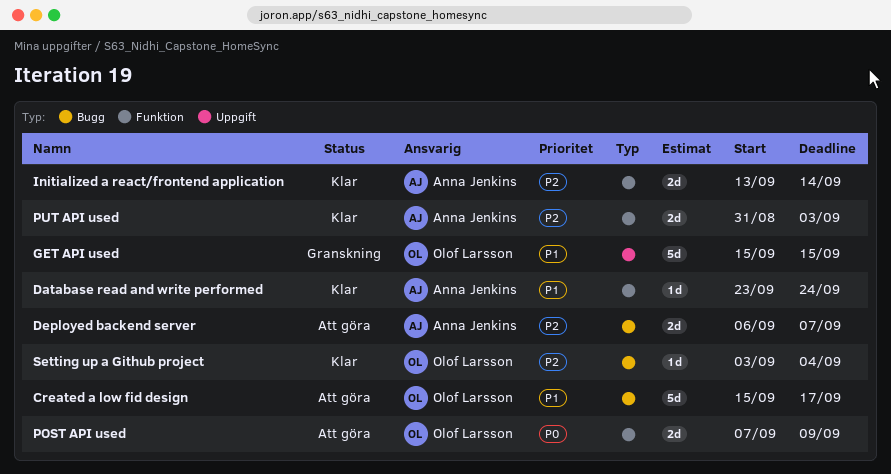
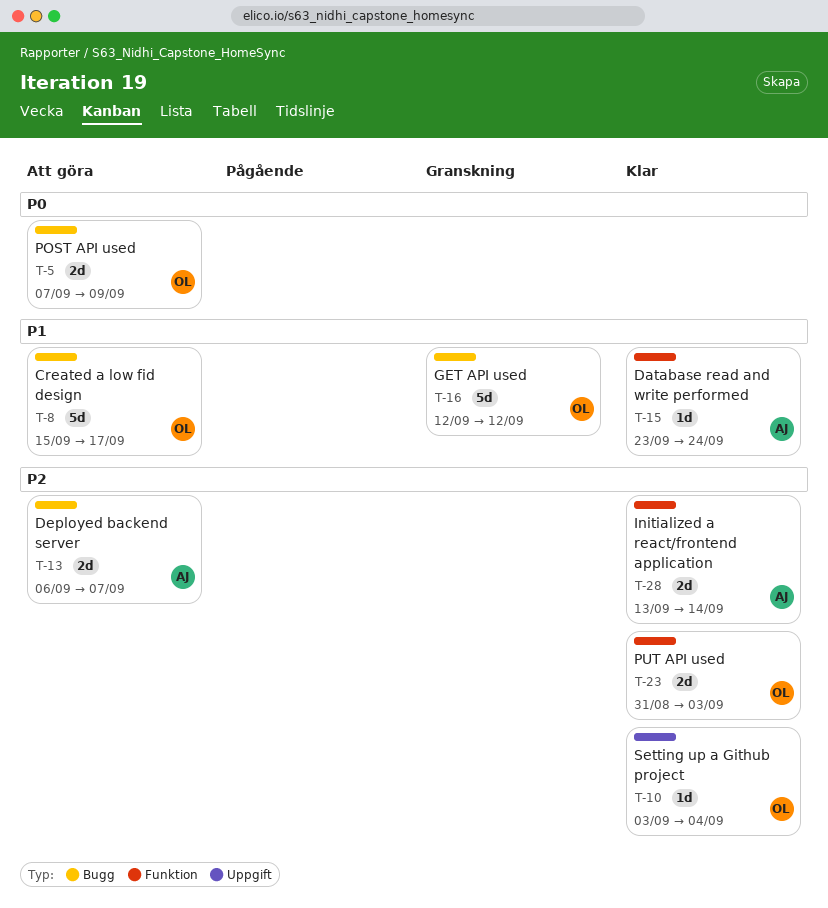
GET API used, label: Uppgift -> Bugg
GET API used, start: Sep 15 -> Sep 12
GET API used, due: Sep 15 -> Sep 12
POST API used, label: Funktion -> Bugg
PUT API used, owner: Anna Jenkins -> Olof Larsson
Setting up a Github project, label: Bugg -> Uppgift

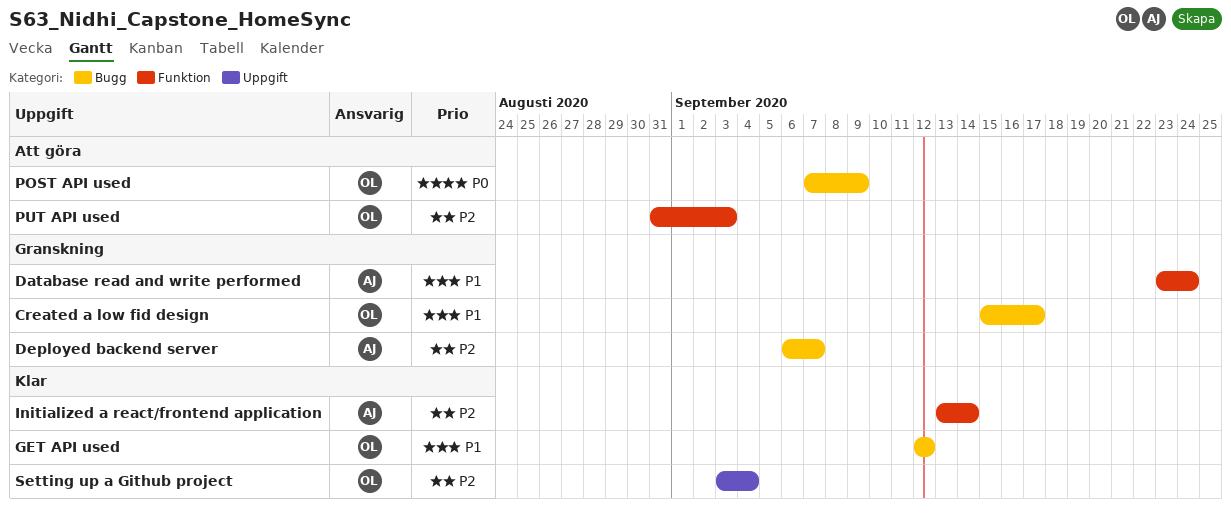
Created a low fid design, status: Att göra -> Granskning
Database read and write performed, status: Klar -> Granskning
Deployed backend server, status: Att göra -> Granskning
GET API used, status: Granskning -> Klar
PUT API used, status: Klar -> Att göra

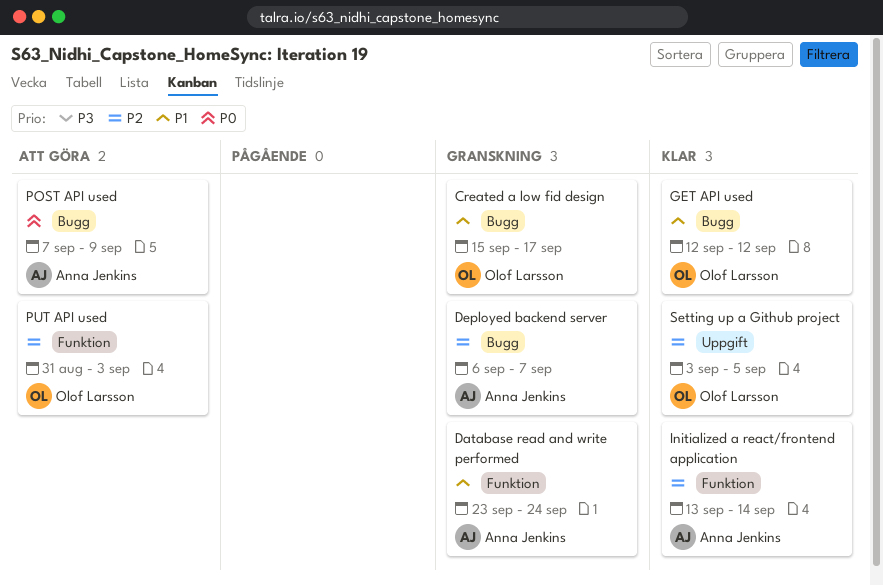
POST API used, owner: Olof Larsson -> Anna Jenkins
Setting up a Github project, due: Sep 4 -> Sep 5

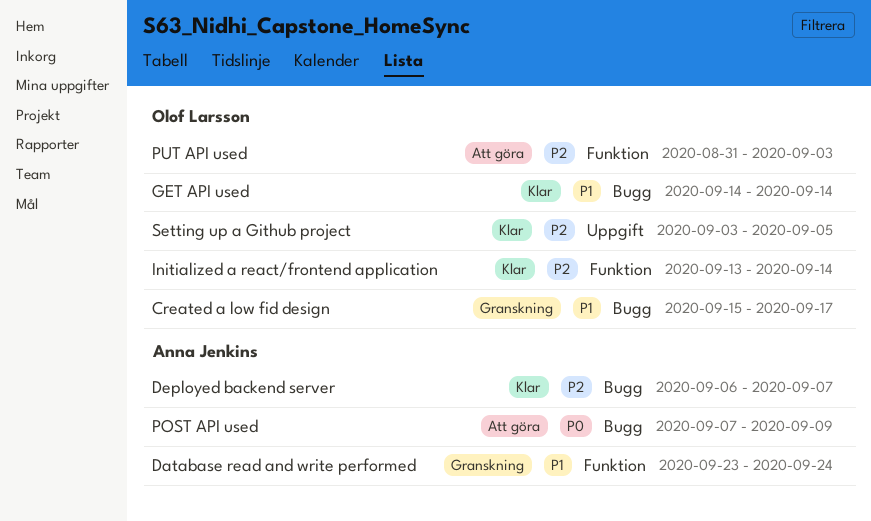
Deployed backend server, status: Granskning -> Klar
GET API used, start: Sep 12 -> Sep 14
GET API used, due: Sep 12 -> Sep 14
Initialized a react/frontend application, owner: Anna Jenkins -> Olof Larsson

